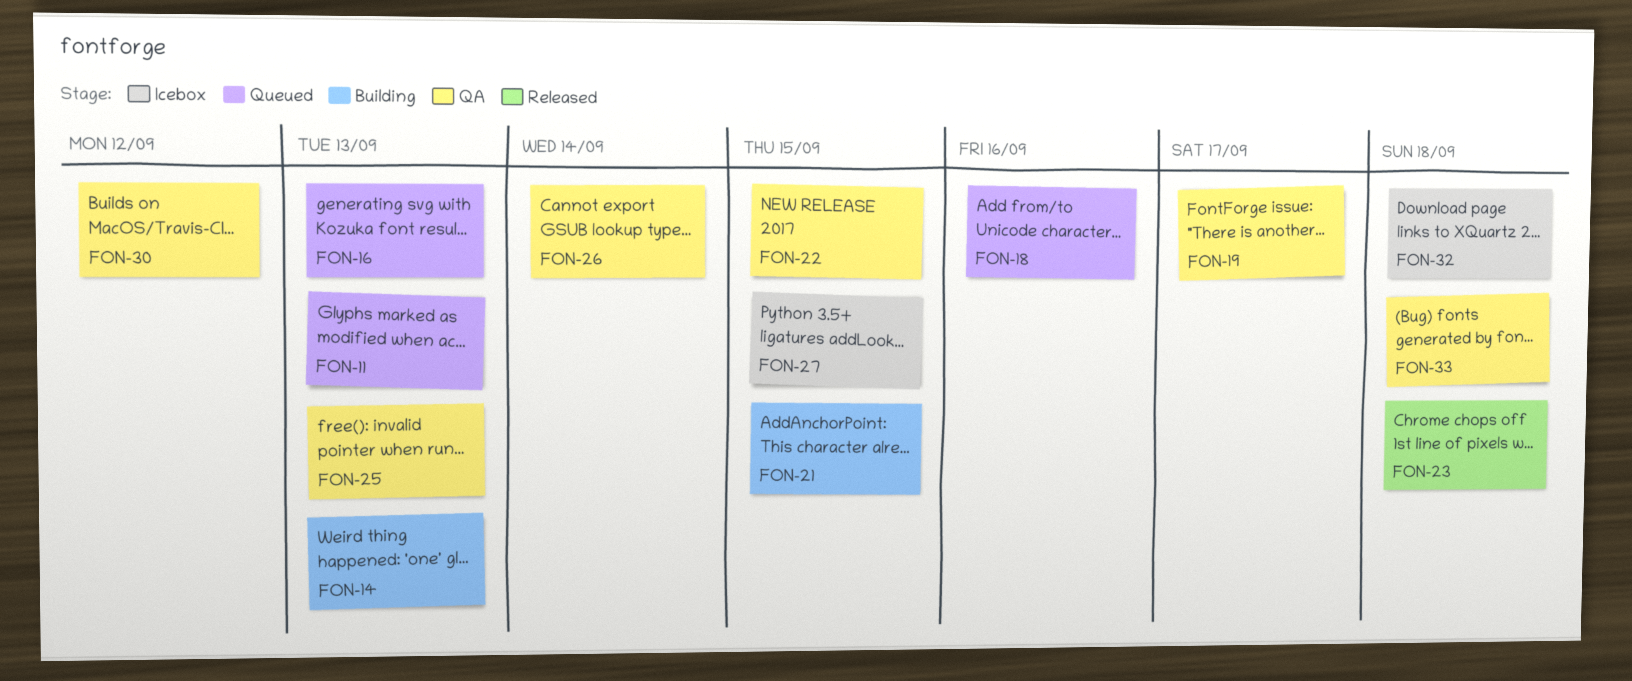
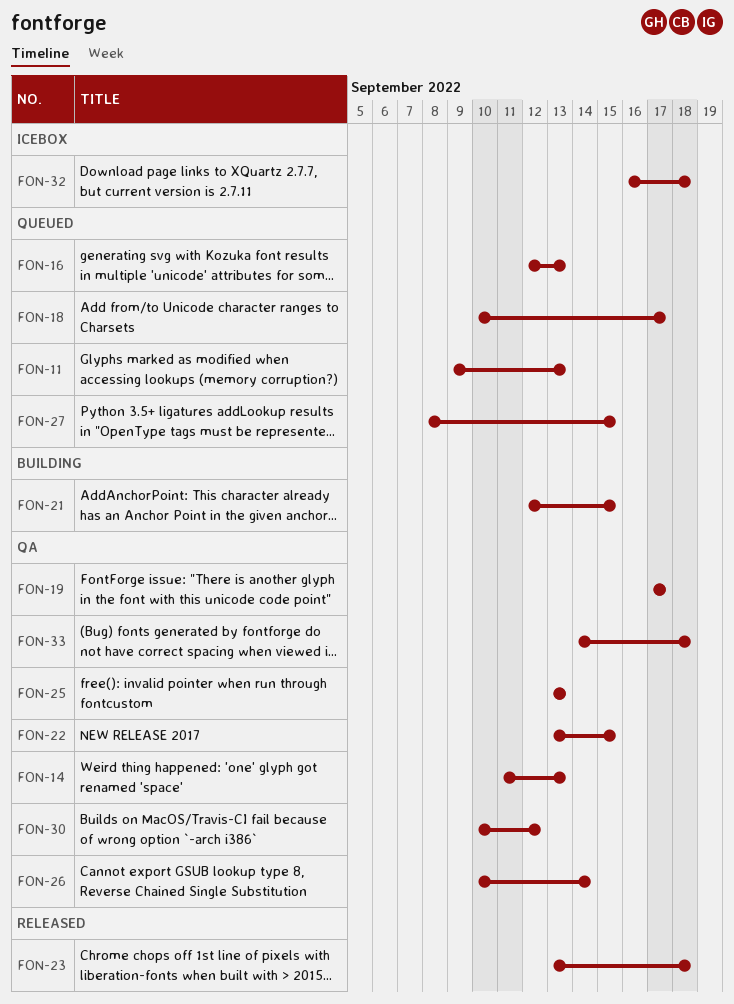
FON-14, status: Building -> QA
FON-18, due: Sep 16 -> Sep 17
FON-27, status: Icebox -> Queued

